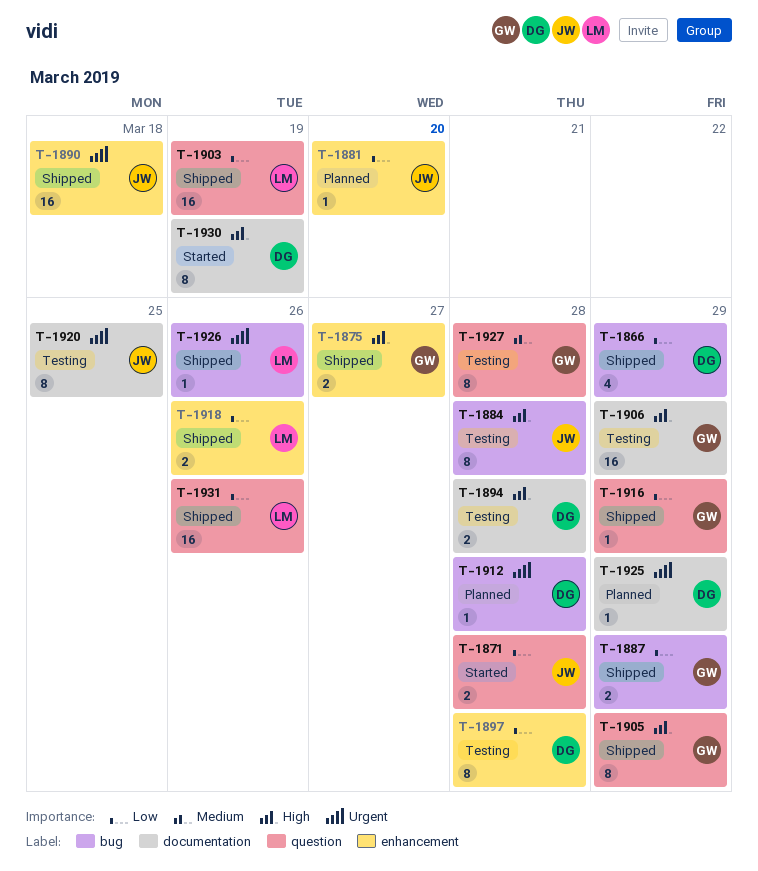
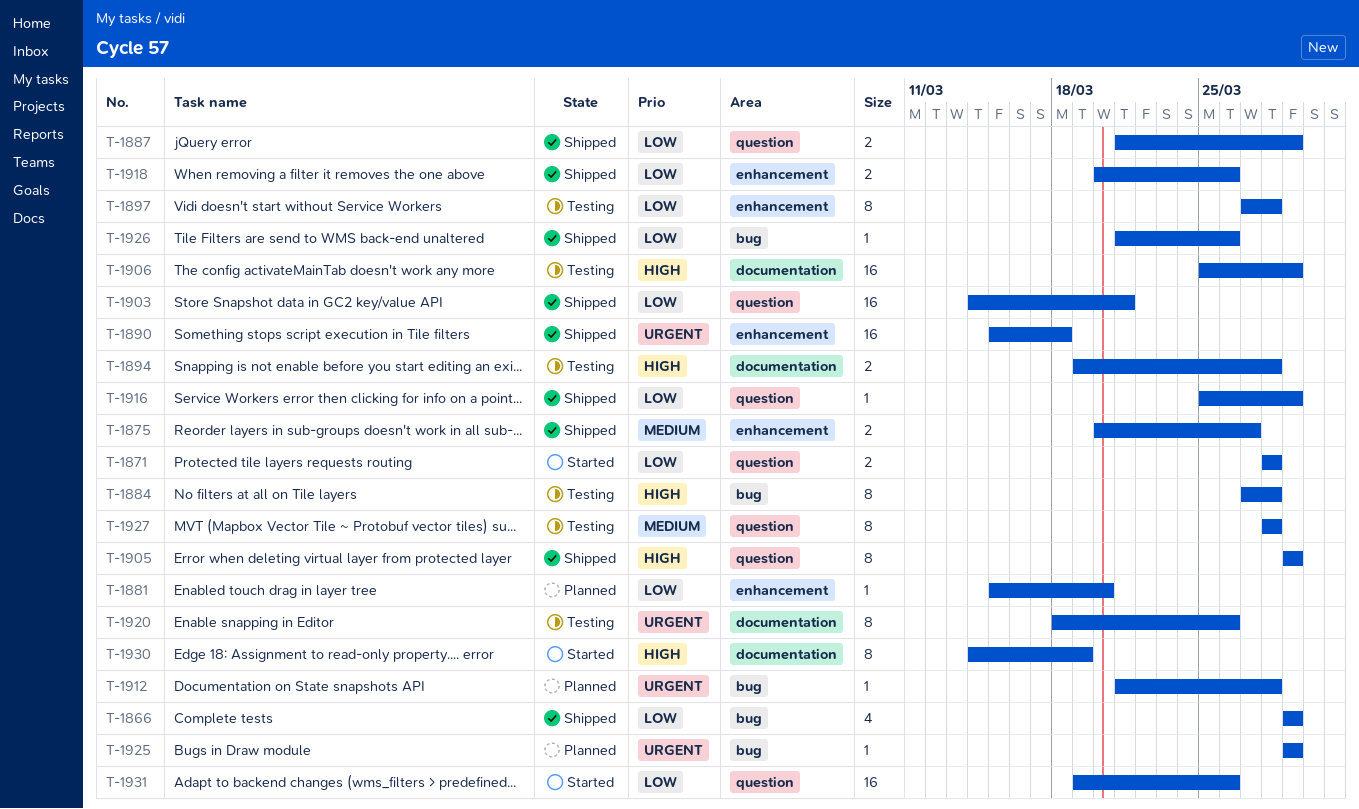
T-1875, priority: High -> Medium
T-1887, label: bug -> question
T-1903, due: Mar 19 -> Mar 21
T-1920, due: Mar 25 -> Mar 26
T-1925, label: documentation -> bug
T-1926, priority: Urgent -> Low
T-1931, status: Shipped -> Started

